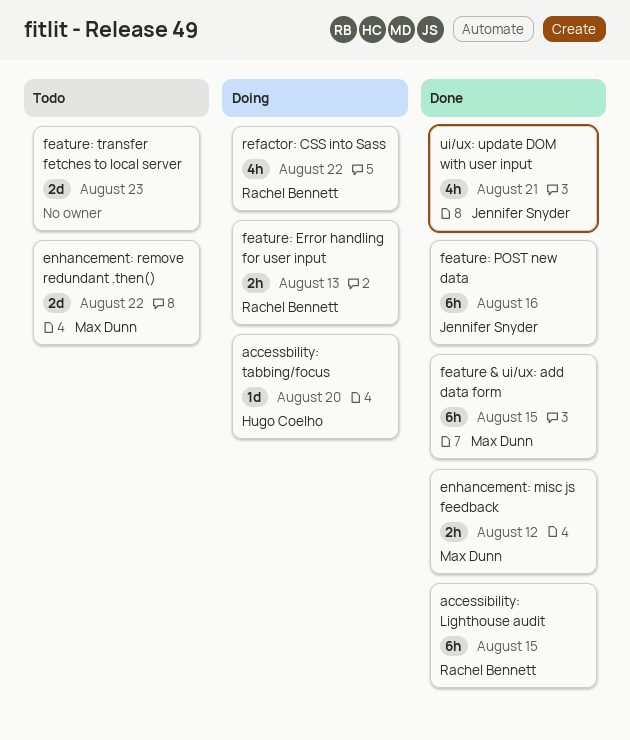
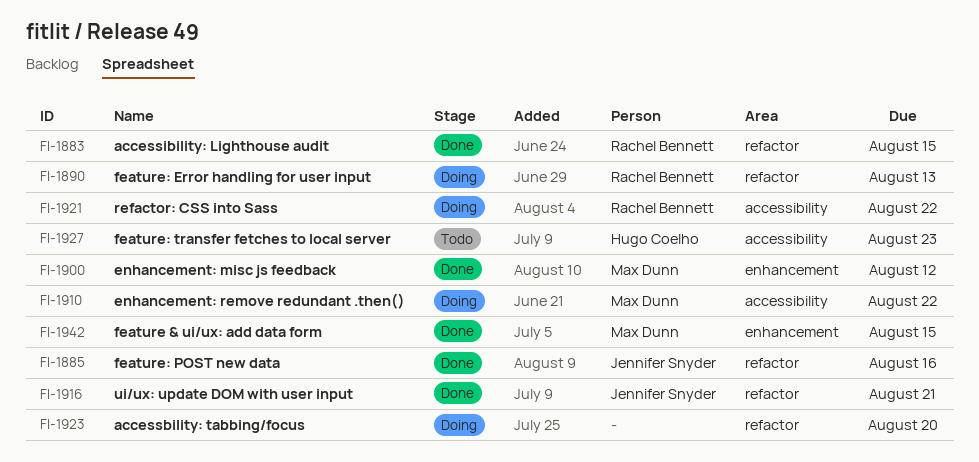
accessbility: tabbing/focus, owner: Hugo Coelho -> none
enhancement: remove redundant .then(), status: Todo -> Doing
feature: transfer fetches to local server, owner: none -> Hugo Coelho

